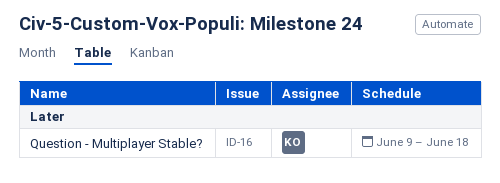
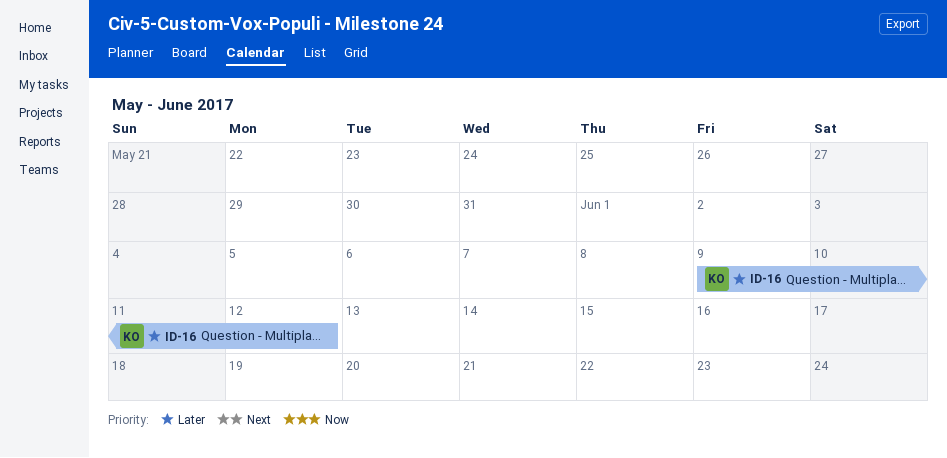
ID-16, due: Jun 18 -> Jun 12

